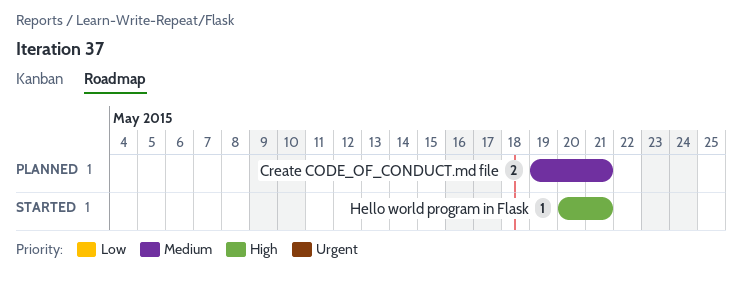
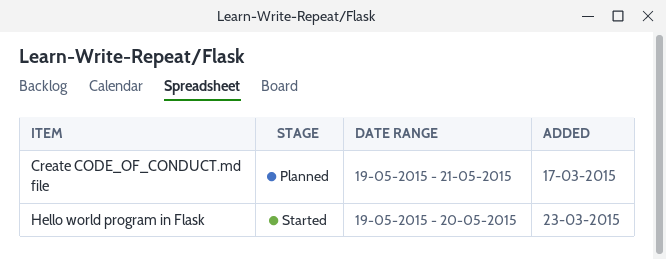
Hello world program in Flask, start: May 20 -> May 19
Hello world program in Flask, due: May 21 -> May 20

